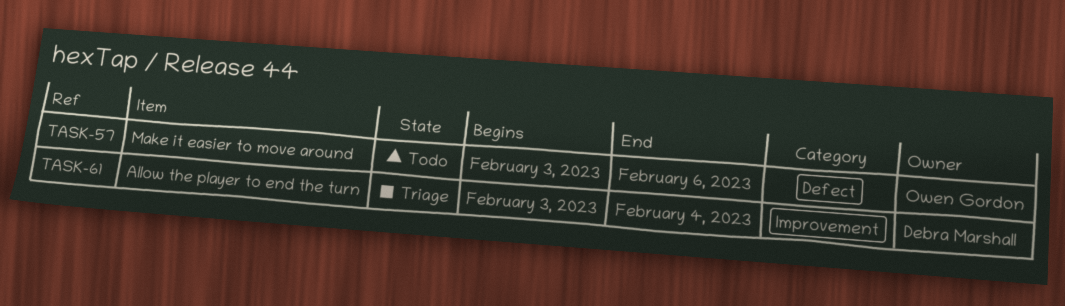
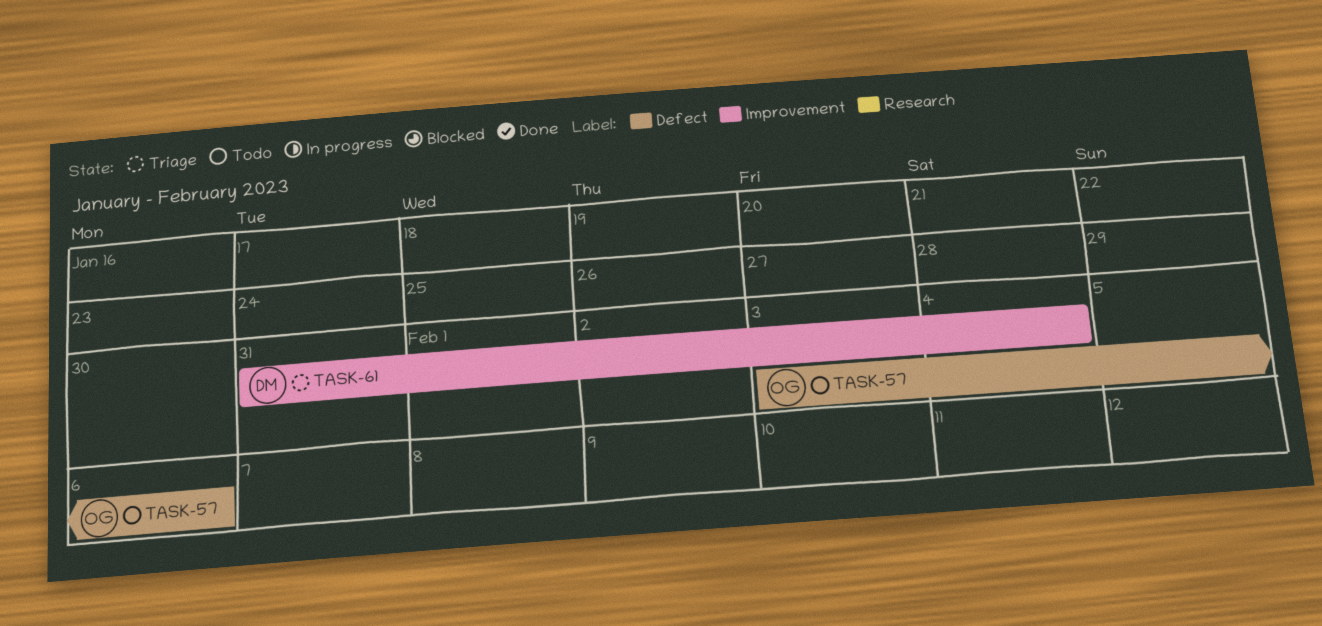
TASK-61, start: Feb 3 -> Jan 31

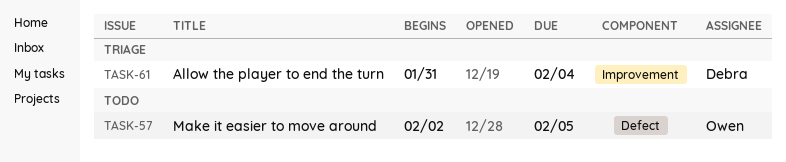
TASK-57, start: Feb 3 -> Feb 2
TASK-57, due: Feb 6 -> Feb 5

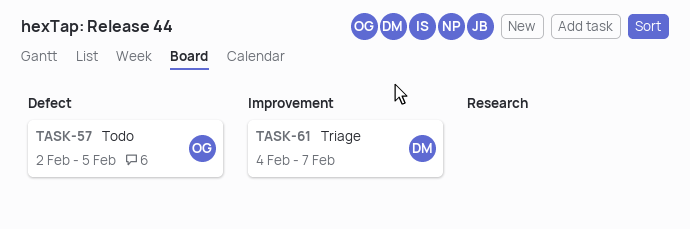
TASK-61, start: Jan 31 -> Feb 4
TASK-61, due: Feb 4 -> Feb 7

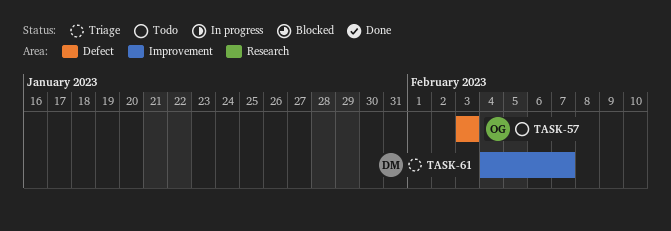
TASK-57, start: Feb 2 -> Feb 3
TASK-57, due: Feb 5 -> Feb 3

